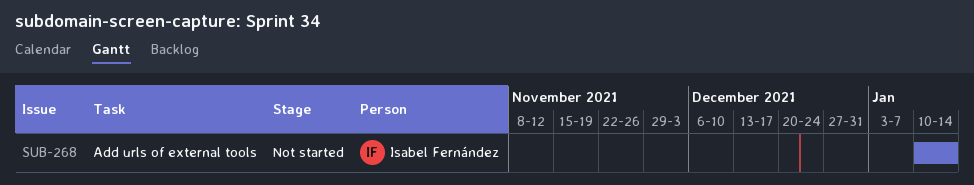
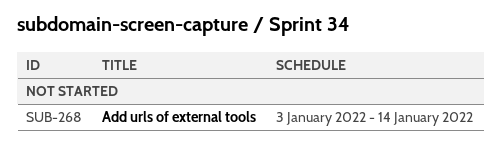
SUB-268, start: Jan 10 -> Jan 3

